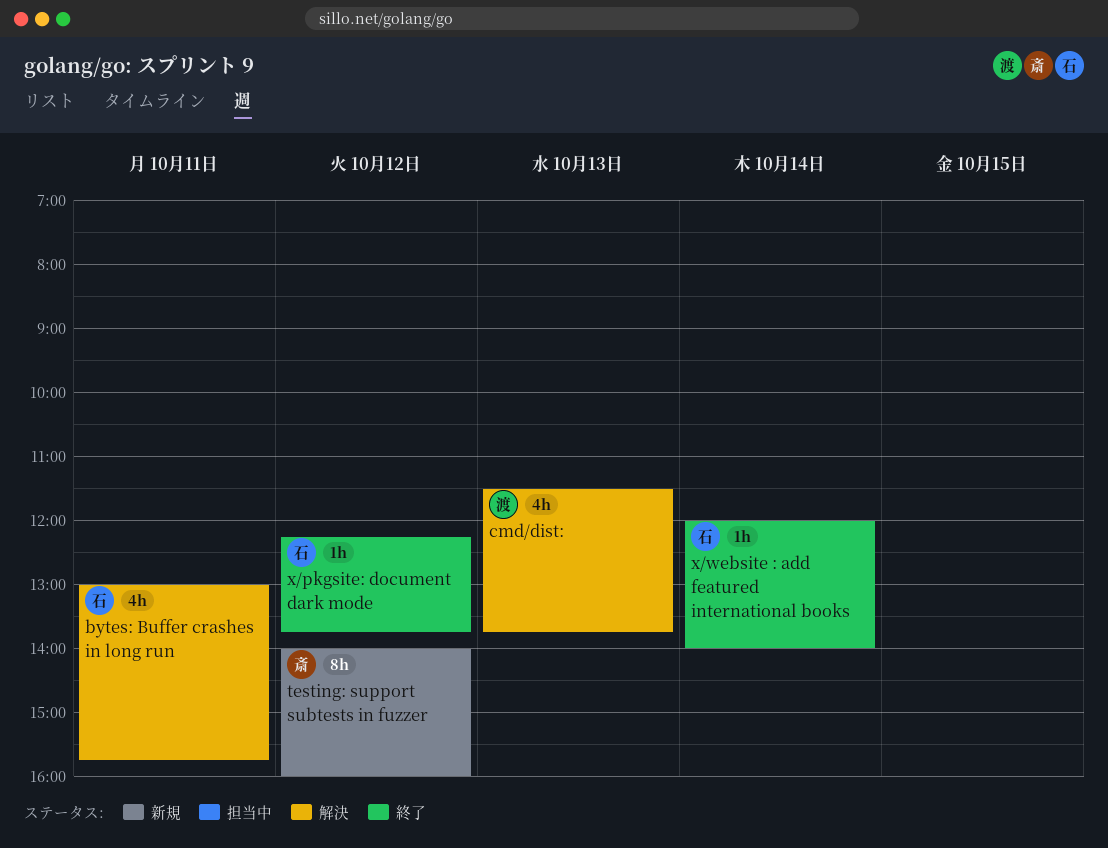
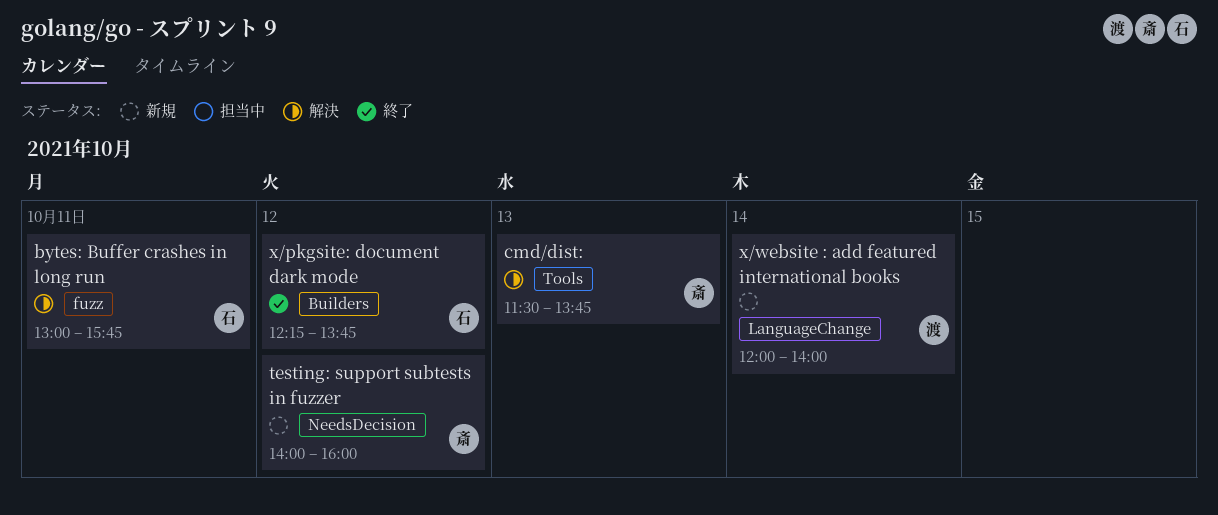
cmd/dist:, owner: 渡 -> 斎
x/website : add featured international books, status: 終了 -> 新規
x/website : add featured international books, owner: 石 -> 渡

